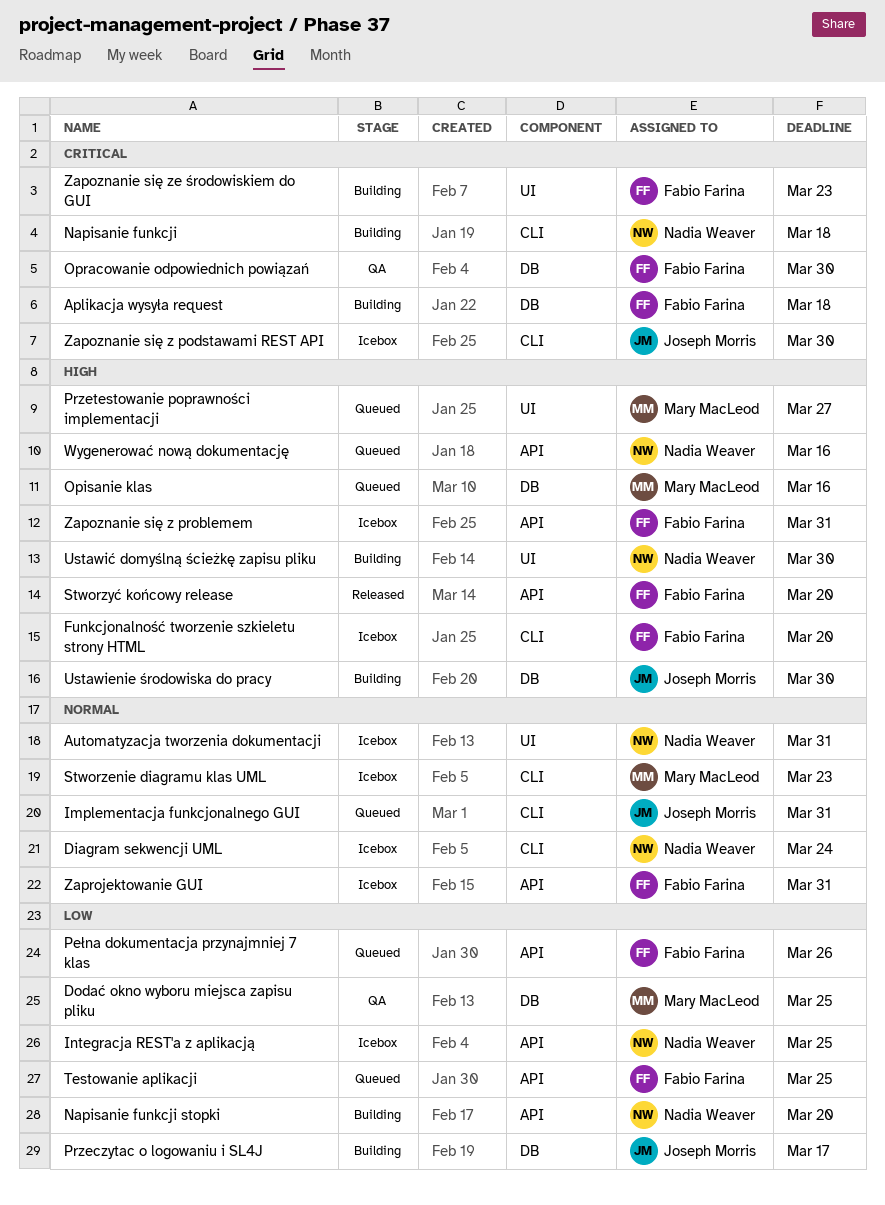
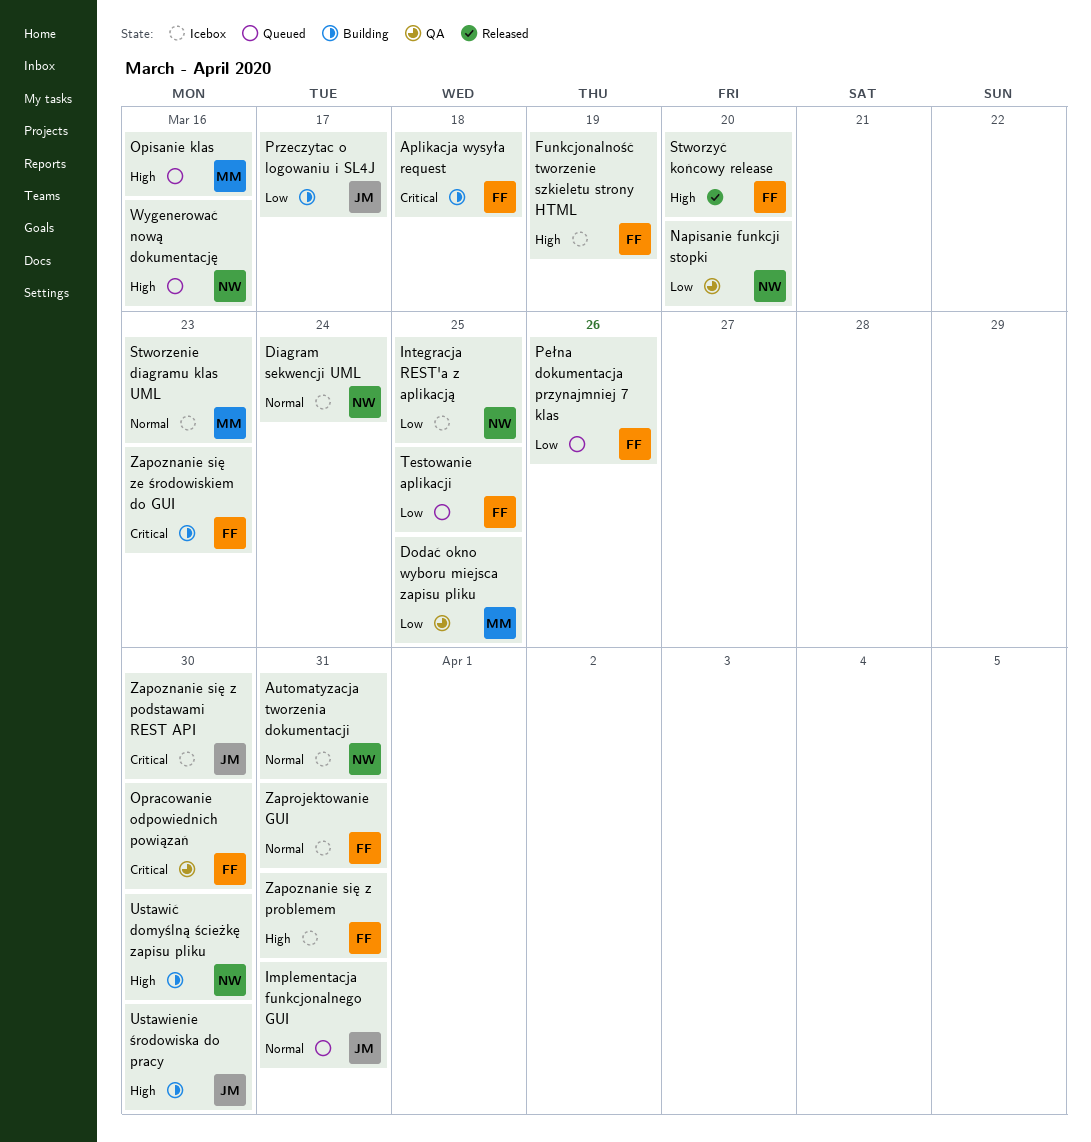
Funkcjonalność tworzenie szkieletu strony HTML, due: Mar 20 -> Mar 19
Napisanie funkcji: present -> none
Napisanie funkcji stopki, status: Building -> QA
Przetestowanie poprawności implementacji: present -> none

